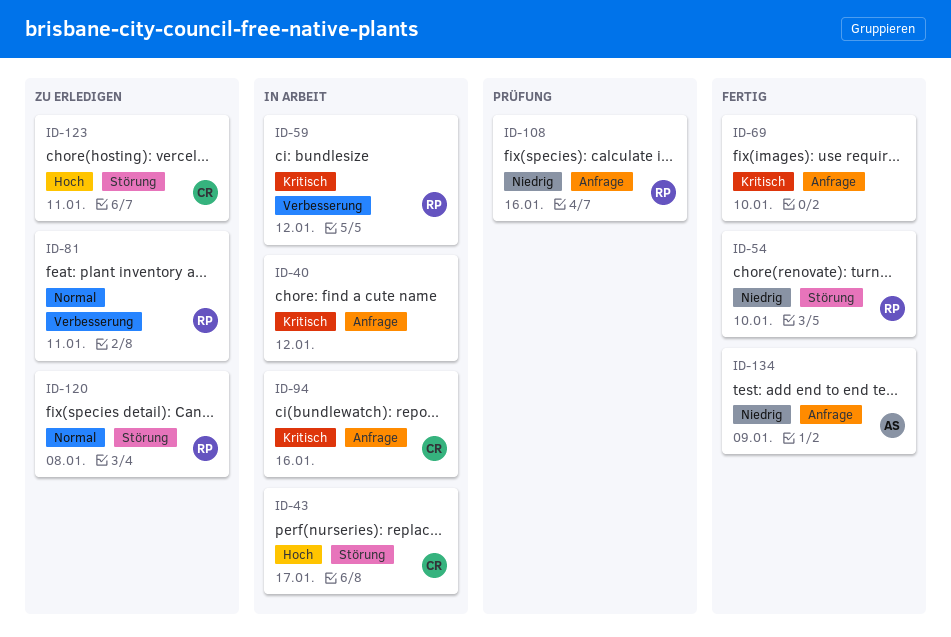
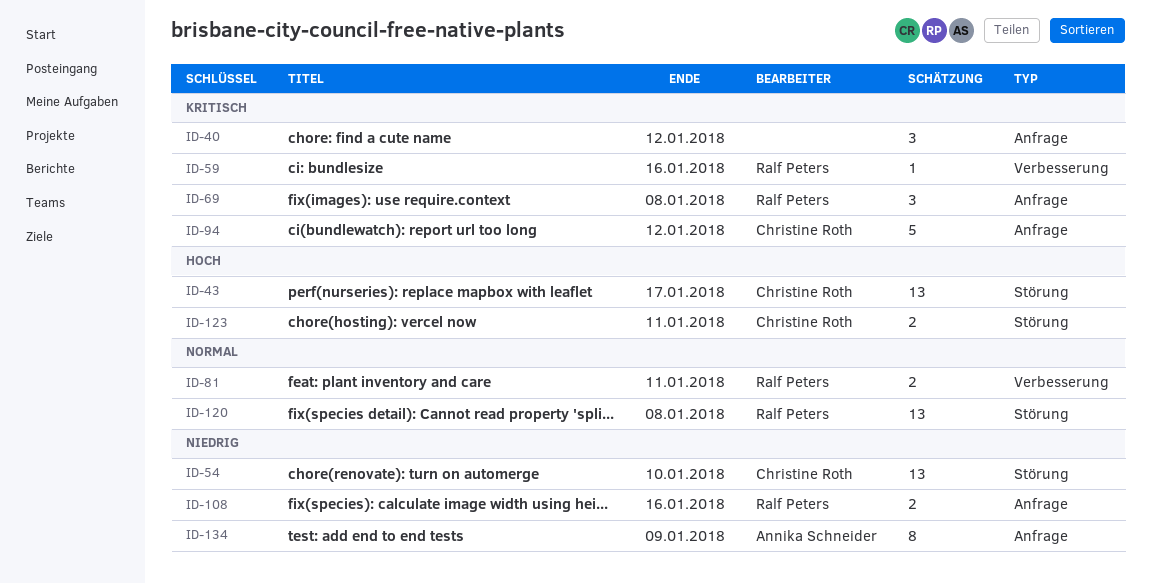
ID-54, owner: Ralf Peters -> Christine Roth
ID-59, due: Jan 12 -> Jan 16
ID-69, owner: none -> Ralf Peters
ID-69, due: Jan 10 -> Jan 8
ID-94, due: Jan 16 -> Jan 12

